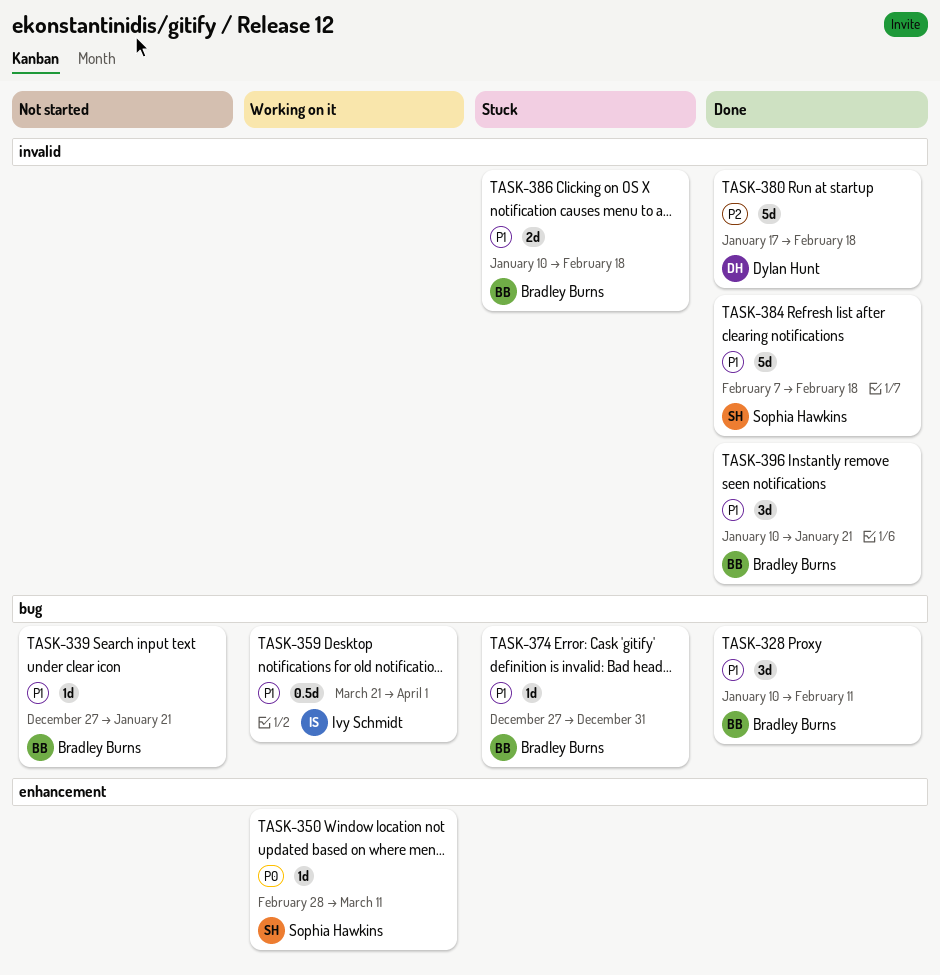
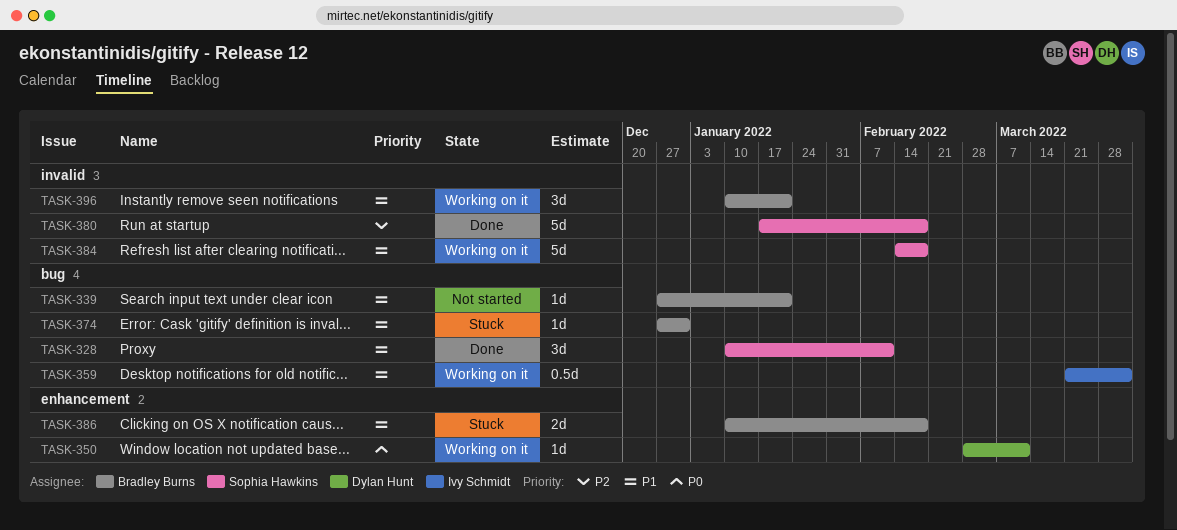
TASK-328, owner: Bradley Burns -> Sophia Hawkins
TASK-350, owner: Sophia Hawkins -> Dylan Hunt
TASK-380, owner: Dylan Hunt -> Sophia Hawkins
TASK-384, status: Done -> Working on it
TASK-384, start: Feb 7 -> Feb 14
TASK-386, label: invalid -> enhancement
TASK-396, status: Done -> Working on it

